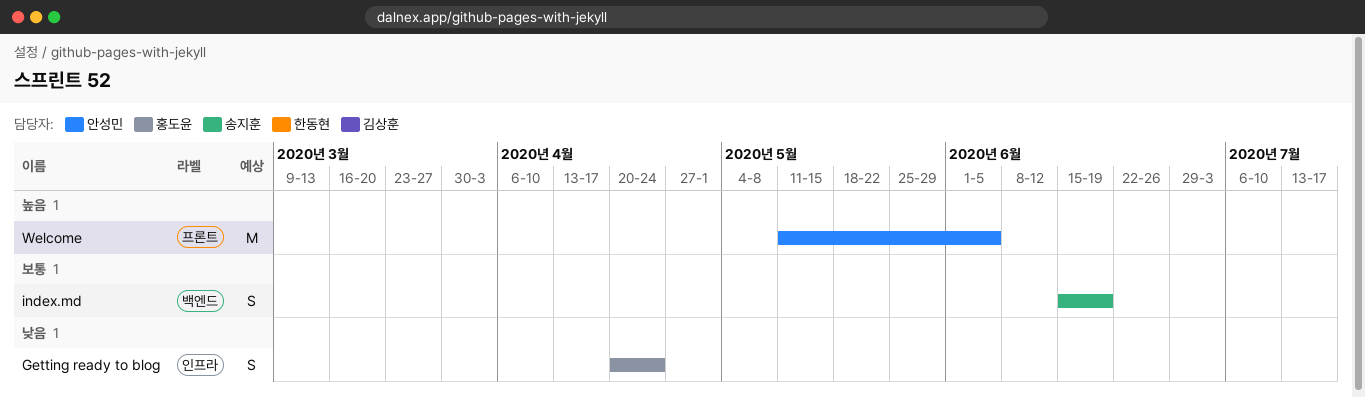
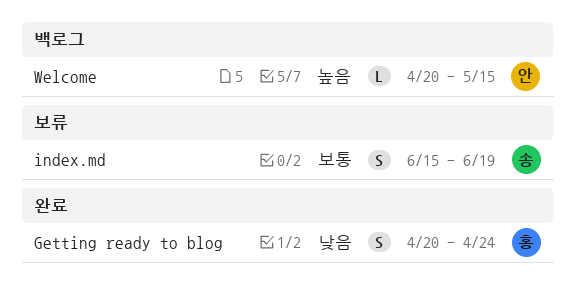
Welcome, estimate: M -> L
Welcome, start: May 11 -> Apr 20
Welcome, due: Jun 5 -> May 15

